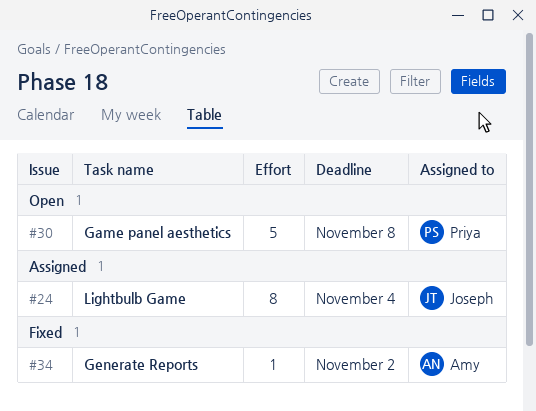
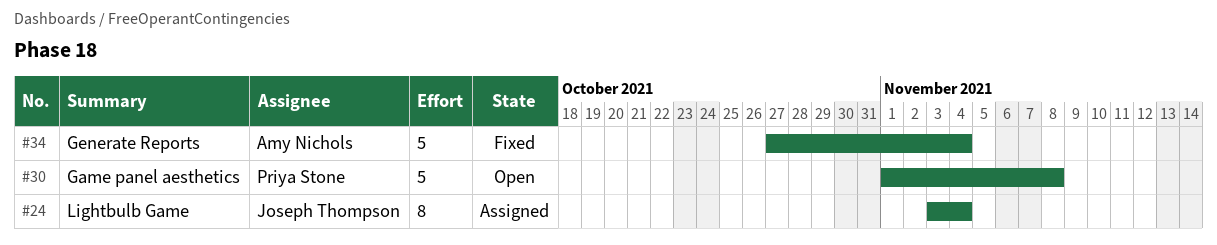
#34, estimate: 1 -> 5
#34, due: Nov 2 -> Nov 4

